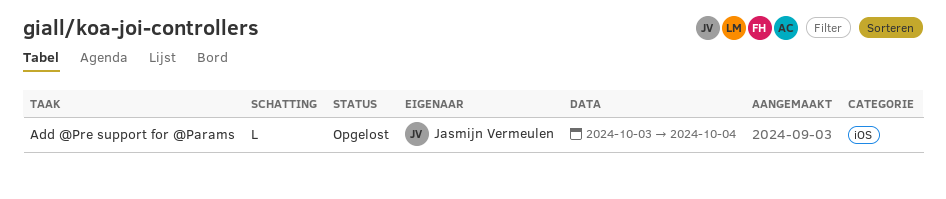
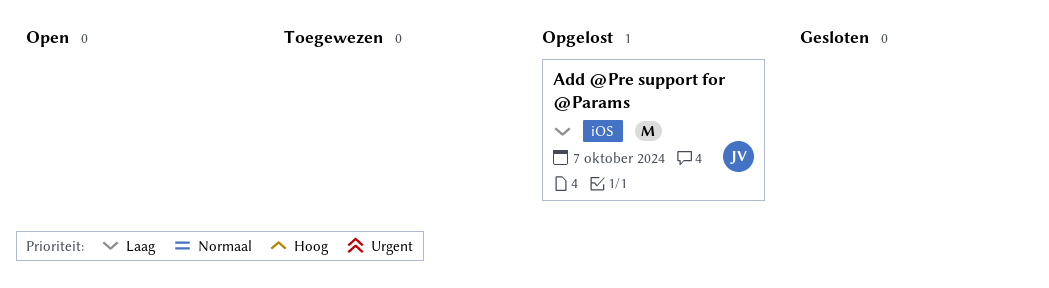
Add @Pre support for @Params, estimate: L -> M
Add @Pre support for @Params, due: Oct 4 -> Oct 7

